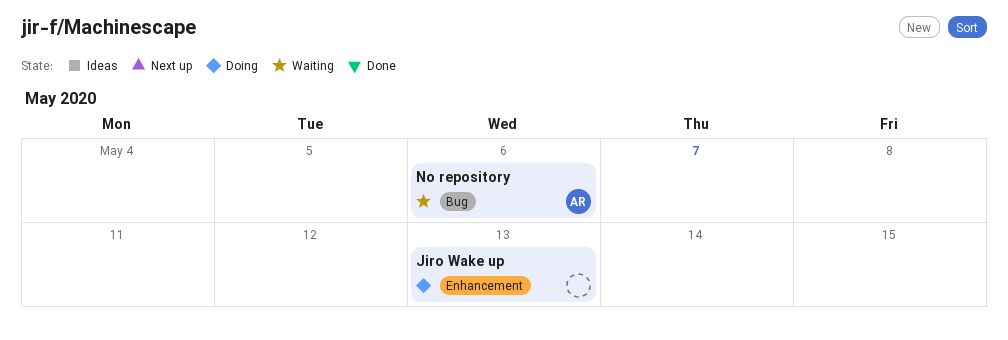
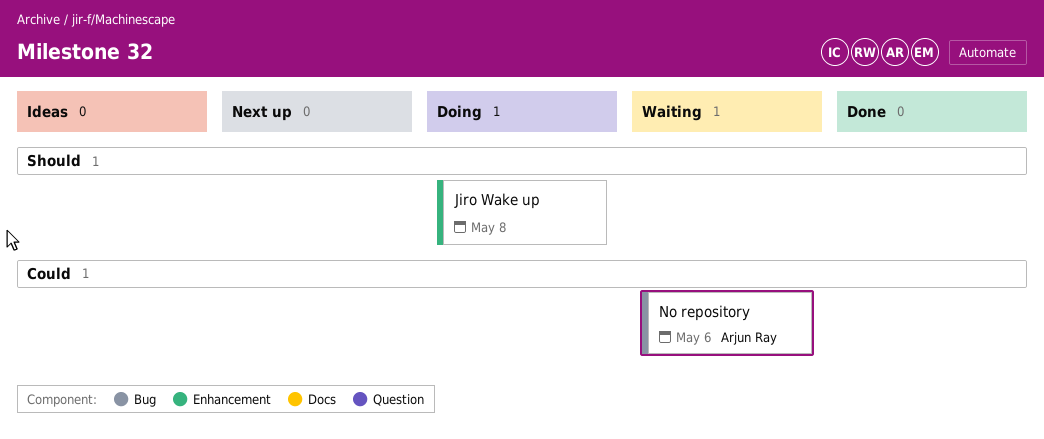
Jiro Wake up, due: May 13 -> May 8

